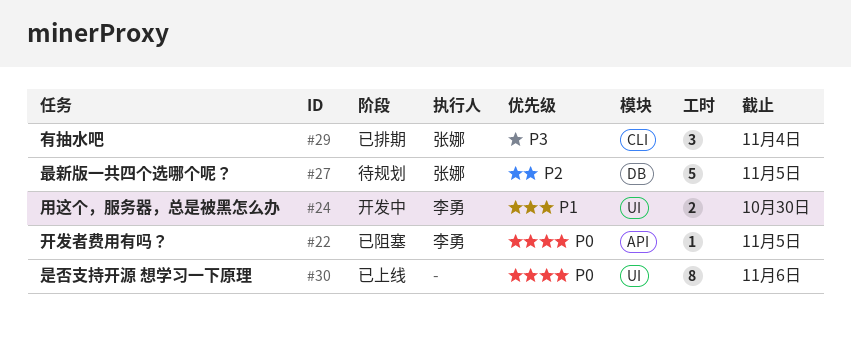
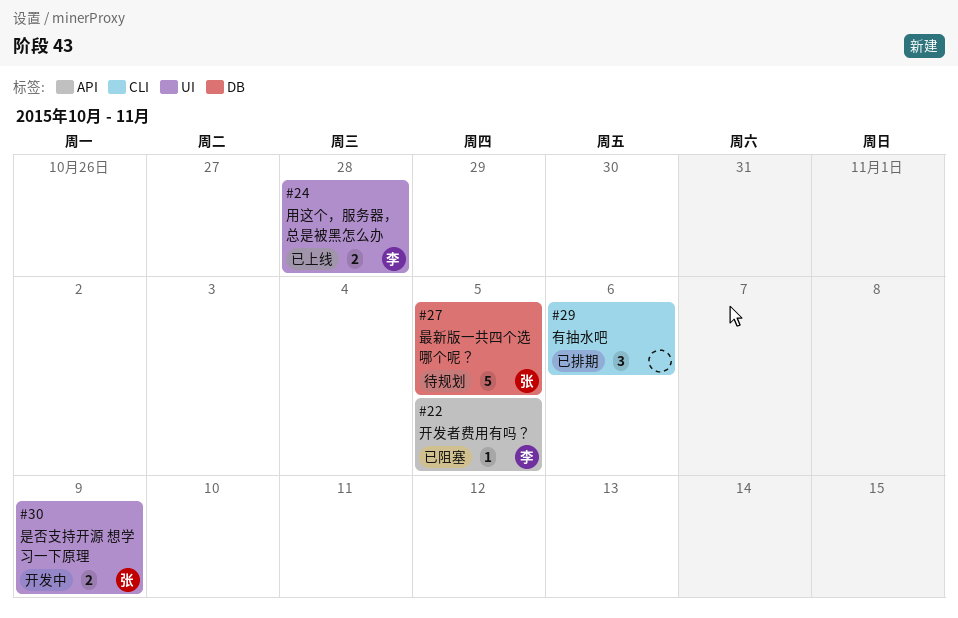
#24, status: 开发中 -> 已上线
#24, due: Oct 30 -> Oct 28
#29, owner: 张娜 -> none
#29, due: Nov 4 -> Nov 6
#30, status: 已上线 -> 开发中
#30, owner: none -> 张娜
#30, estimate: 8 -> 2
#30, due: Nov 6 -> Nov 9

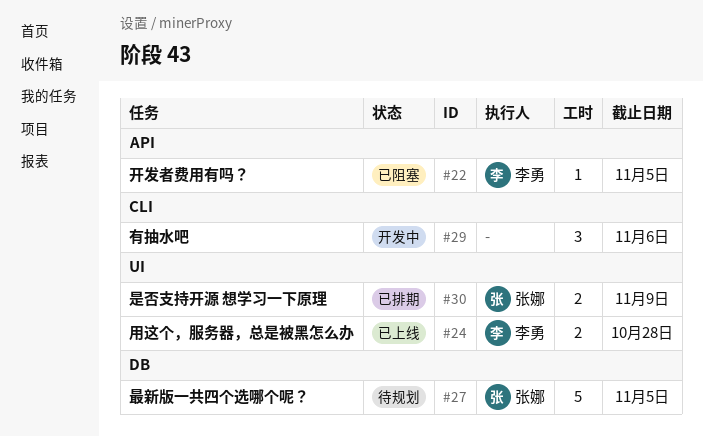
#29, status: 已排期 -> 开发中
#30, status: 开发中 -> 已排期

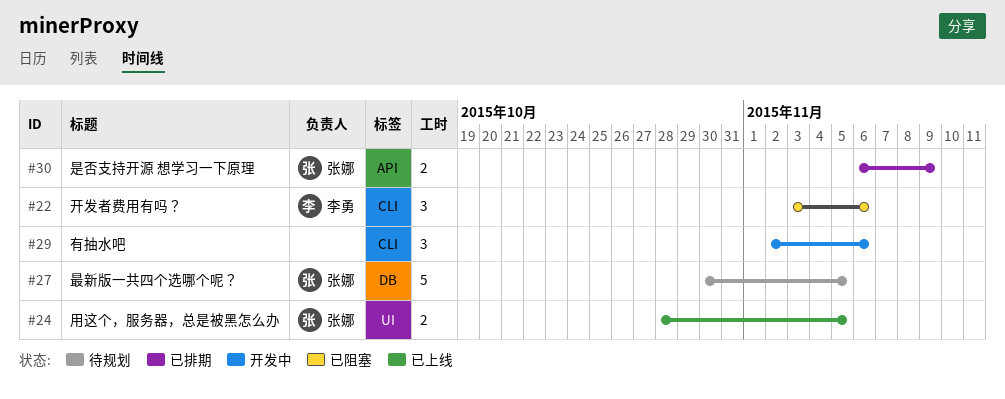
#22, label: API -> CLI
#22, estimate: 1 -> 3
#22, due: Nov 5 -> Nov 6
#24, owner: 李勇 -> 张娜
#24, due: Oct 28 -> Nov 5
#30, label: UI -> API

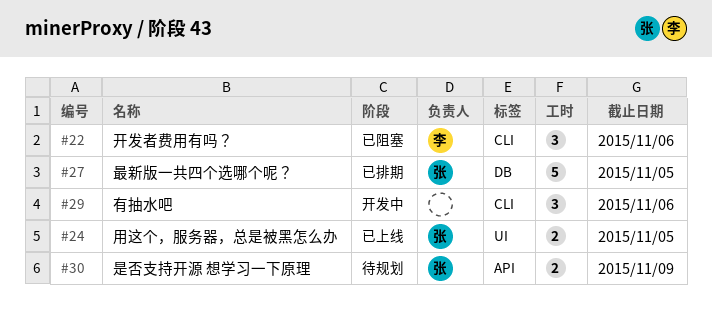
#27, status: 待规划 -> 已排期
#30, status: 已排期 -> 待规划

